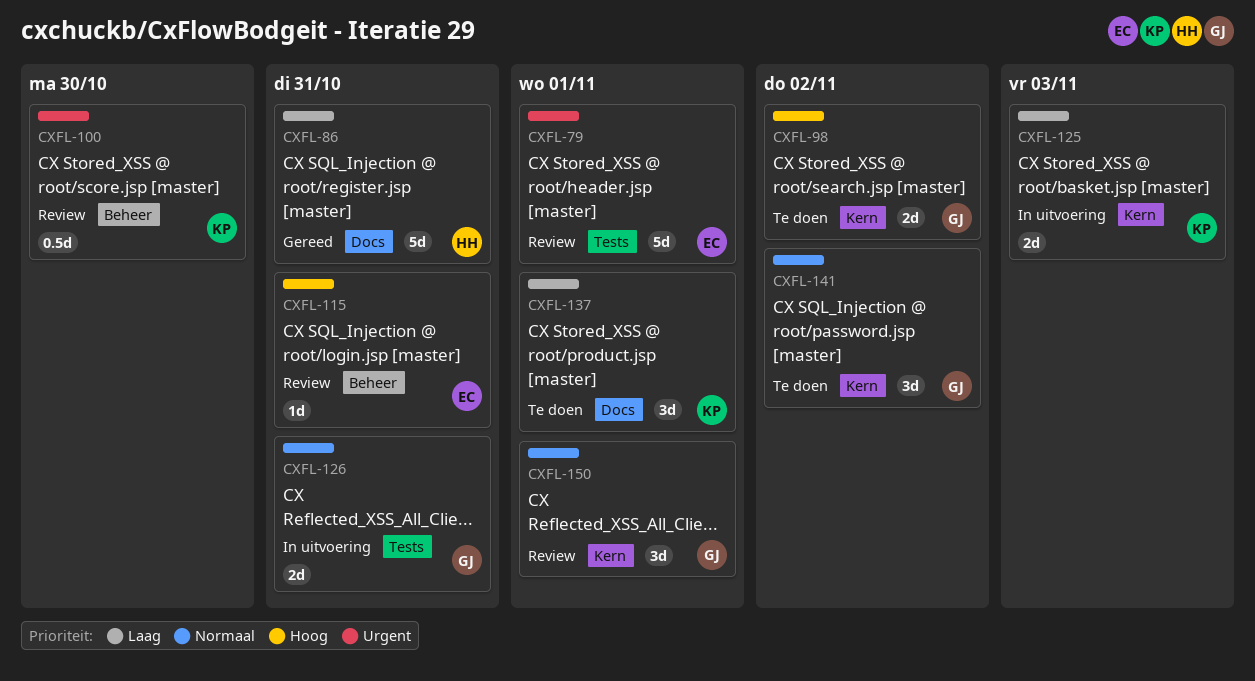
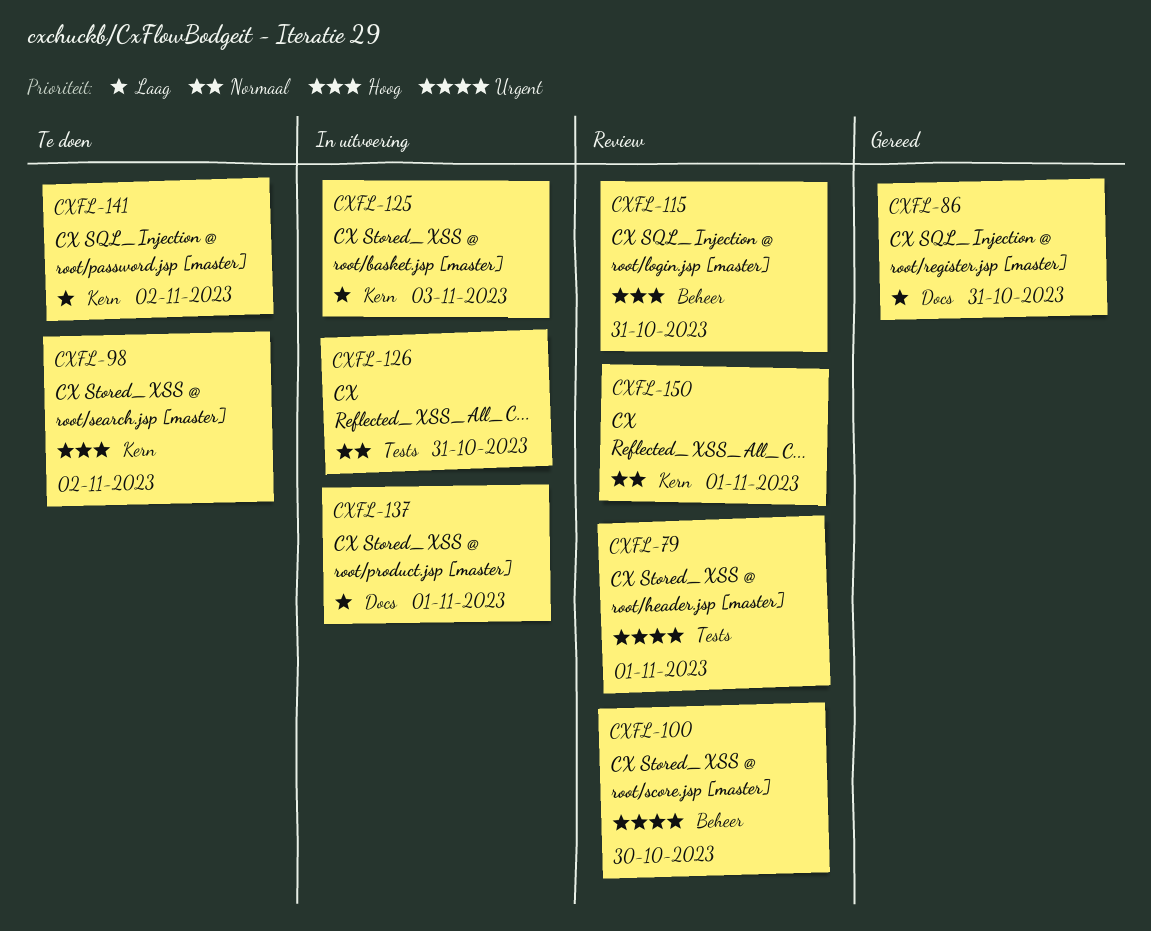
CXFL-137, status: Te doen -> In uitvoering
CXFL-141, priority: Normaal -> Laag

